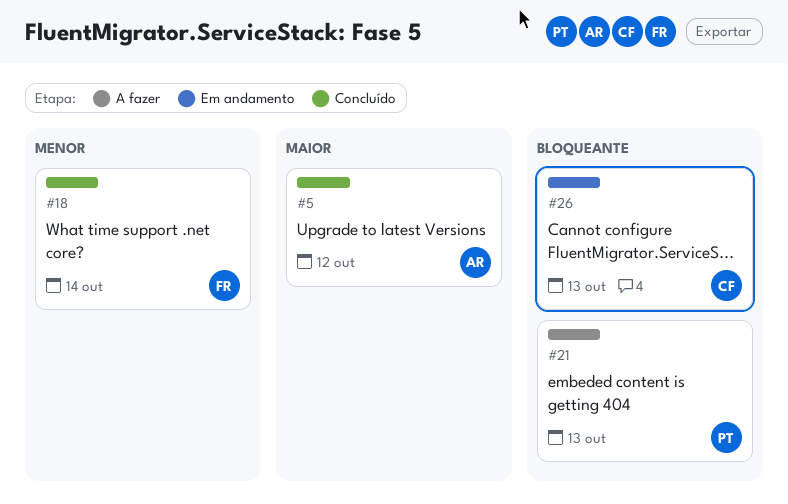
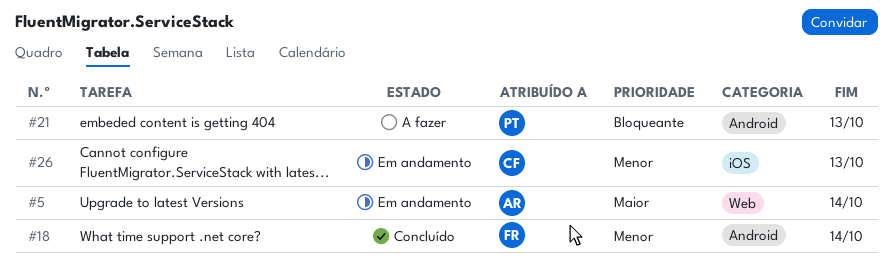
#5, status: Concluído -> Em andamento
#5, due: Oct 12 -> Oct 14
#26, priority: Bloqueante -> Menor

